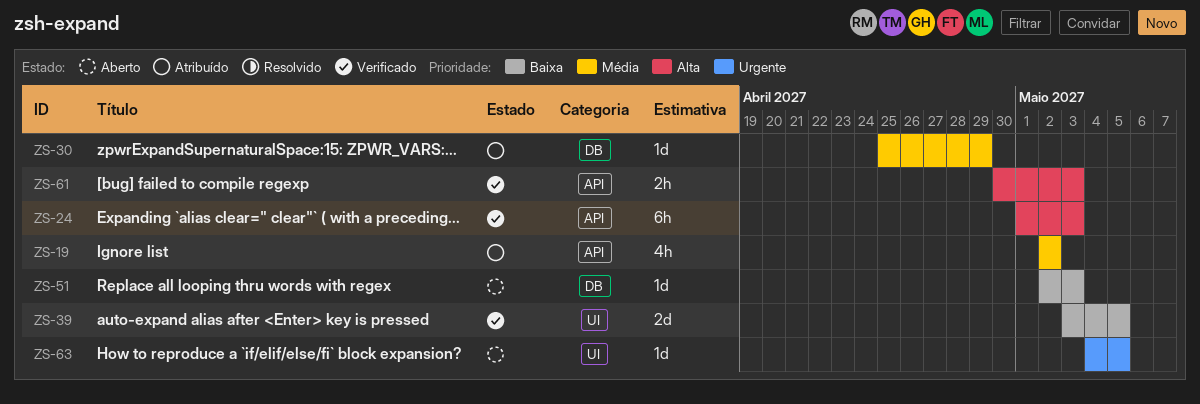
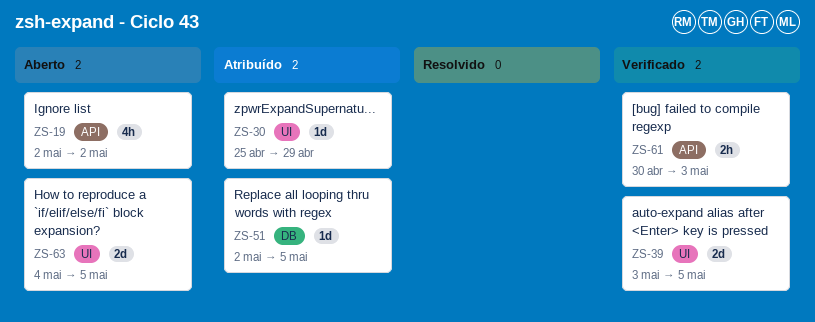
ZS-19, status: Atribuído -> Aberto
ZS-24: present -> none
ZS-30, label: DB -> UI
ZS-51, status: Aberto -> Atribuído
ZS-51, due: May 3 -> May 5
ZS-63, estimate: 1d -> 2d

